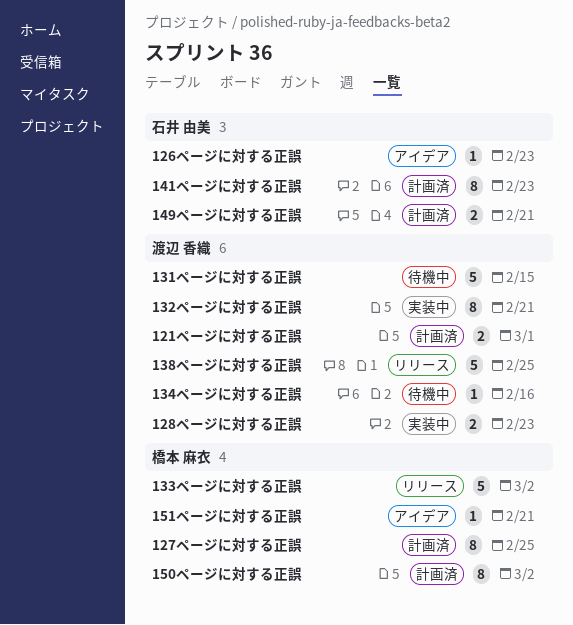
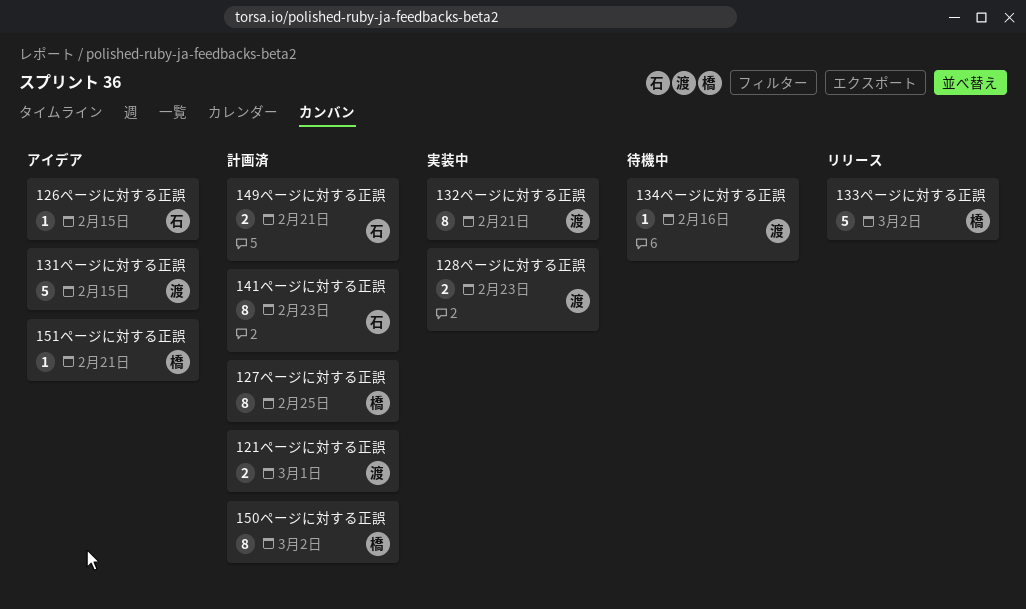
126ページに対する正誤, due: Feb 23 -> Feb 15
131ページに対する正誤, status: 待機中 -> アイデア
138ページに対する正誤: present -> none

